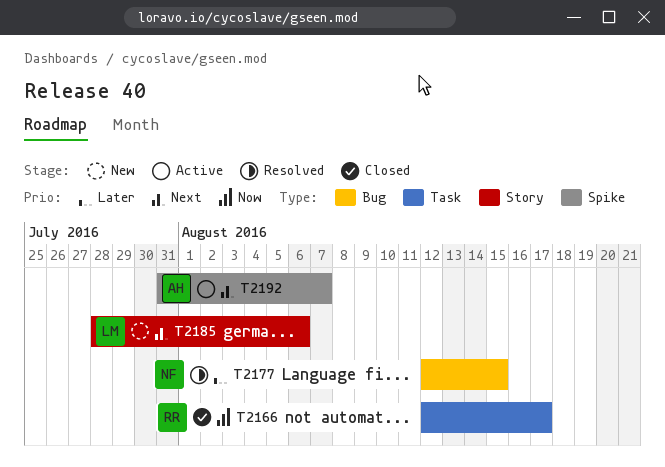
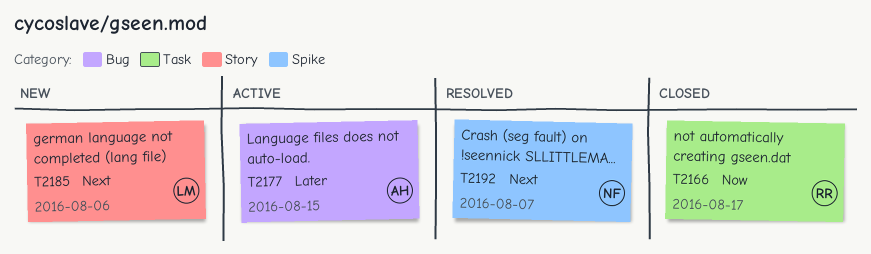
T2177, status: Resolved -> Active
T2177, owner: NF -> AH
T2192, status: Active -> Resolved
T2192, owner: AH -> NF

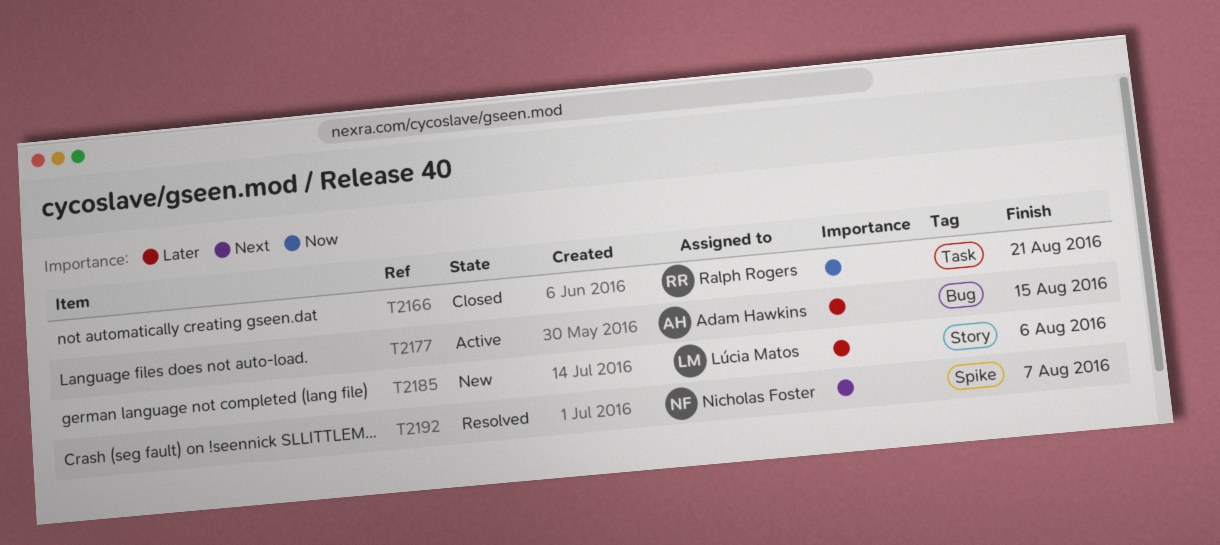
T2166, due: Aug 17 -> Aug 21
T2185, priority: Next -> Later

